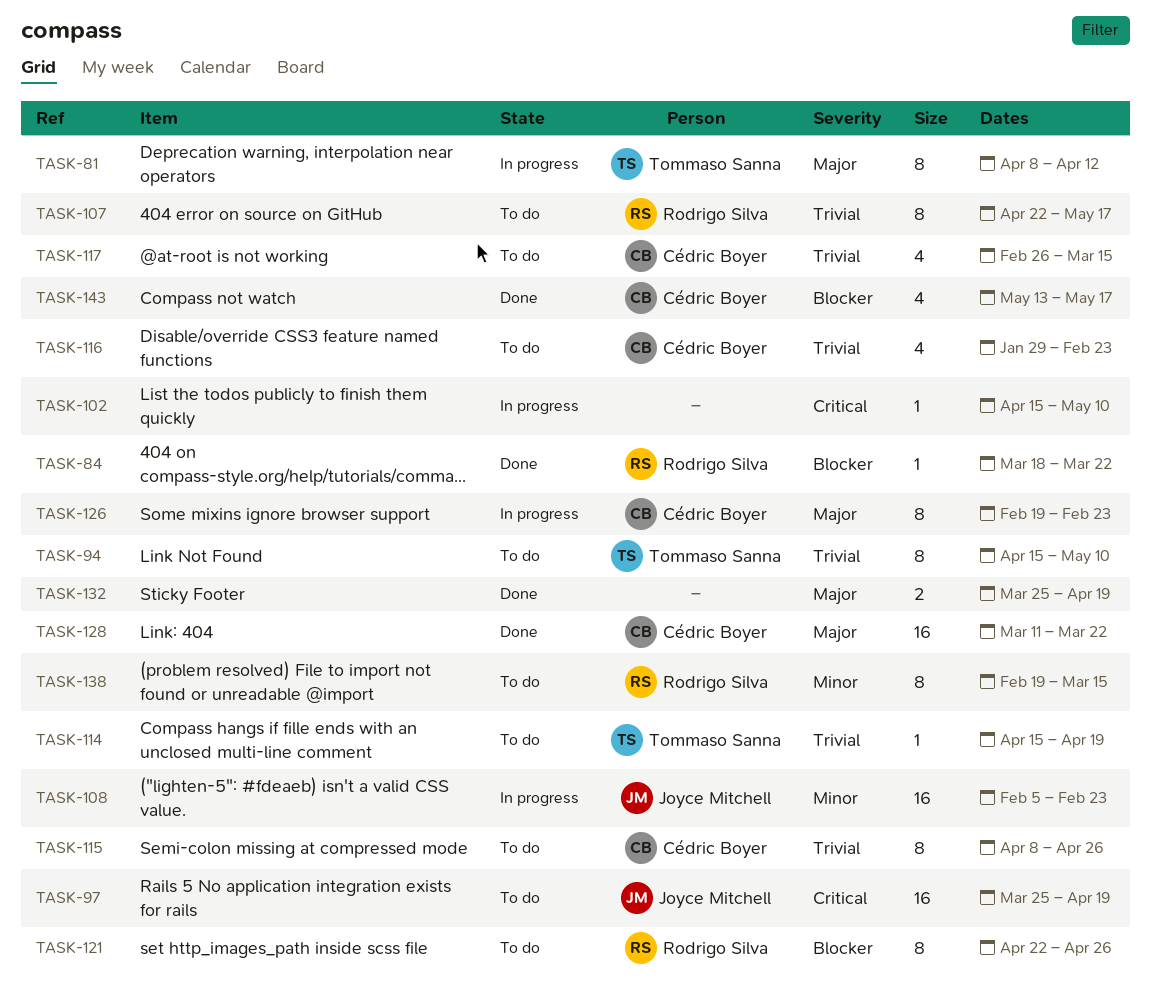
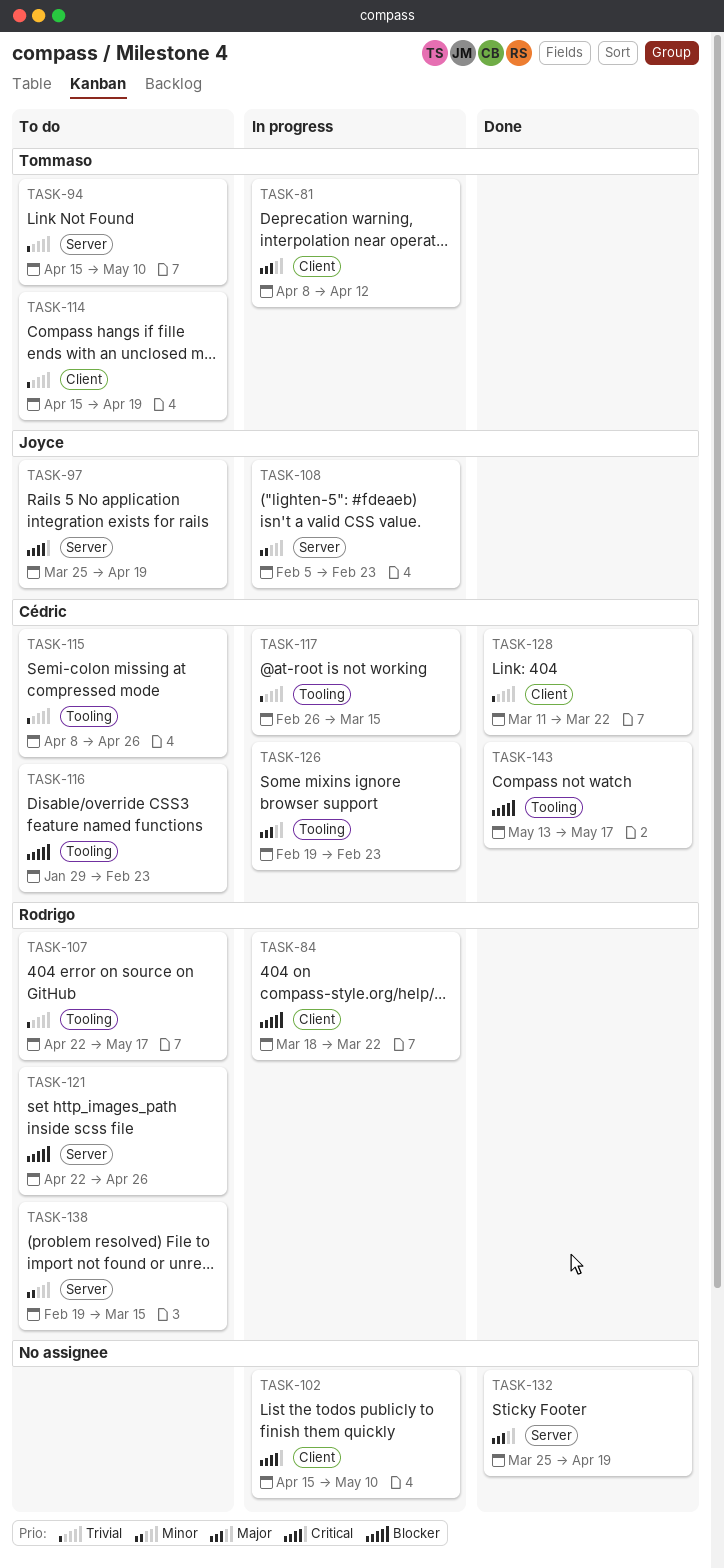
TASK-84, status: Done -> In progress
TASK-116, priority: Trivial -> Blocker
TASK-117, status: To do -> In progress
TASK-128, priority: Major -> Trivial

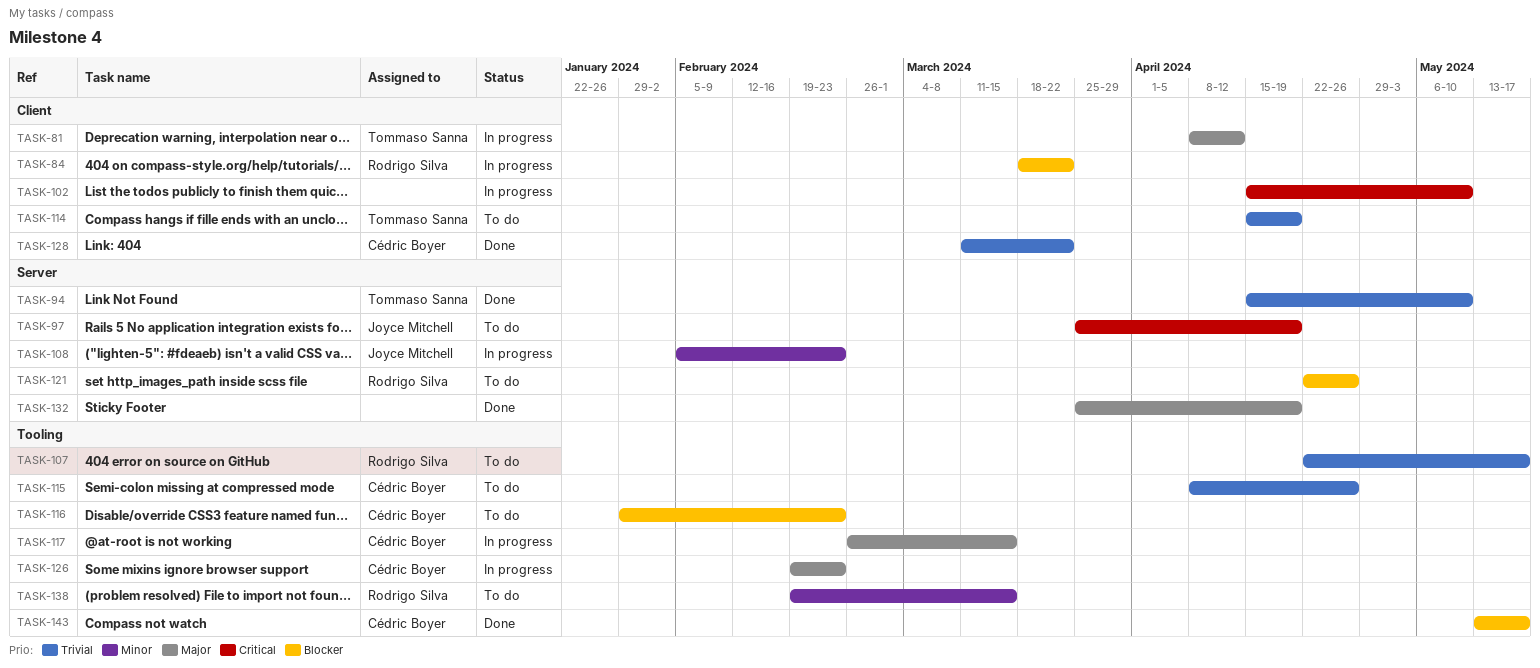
TASK-94, status: To do -> Done
TASK-117, priority: Trivial -> Major
TASK-138, label: Server -> Tooling

